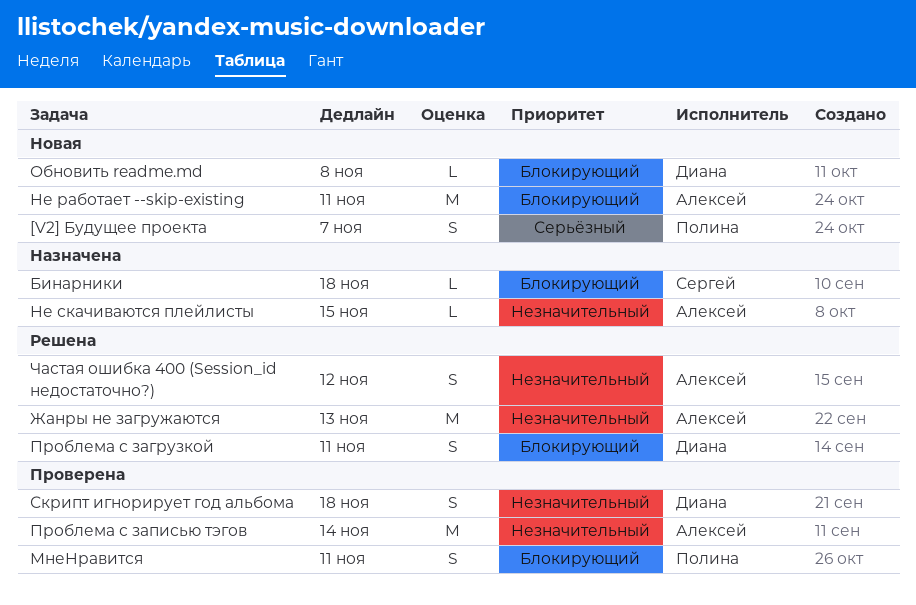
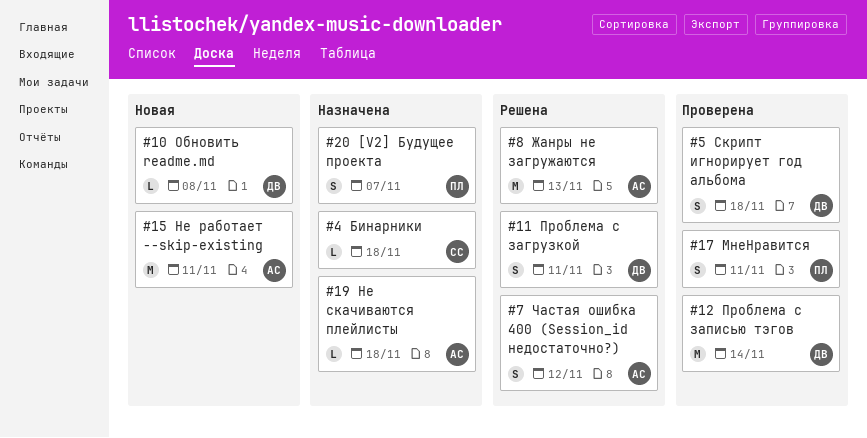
[V2] Будущее проекта, status: Новая -> Назначена
Не скачиваются плейлисты, due: Nov 15 -> Nov 18
Проблема с записью тэгов, owner: Алексей -> Диана

